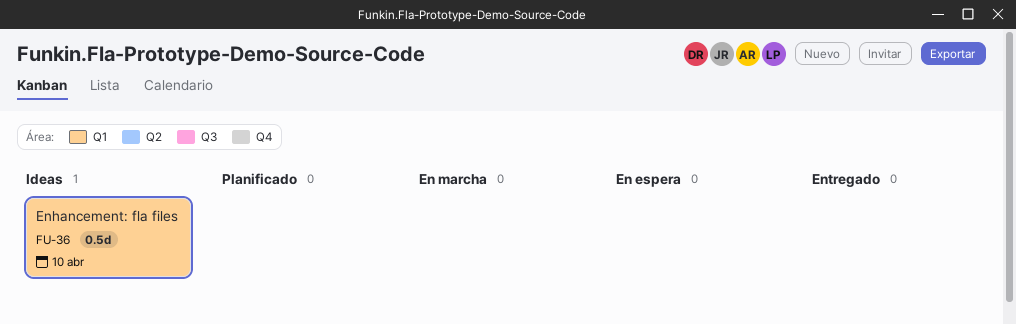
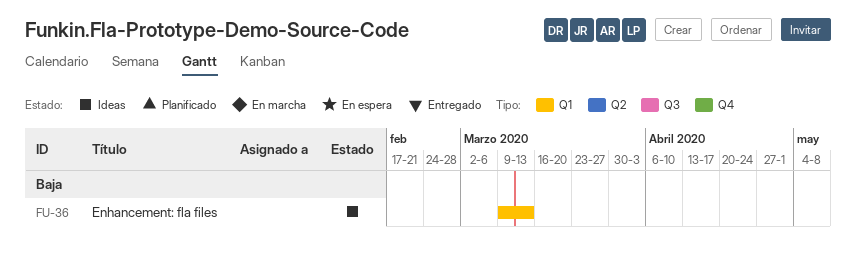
FU-36, due: Apr 10 -> Mar 13

